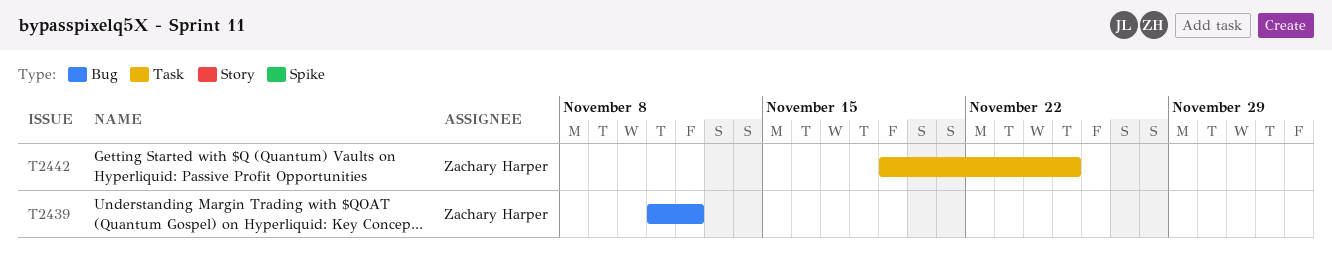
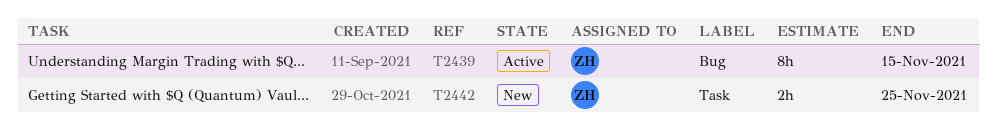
T2439, due: Nov 12 -> Nov 15

